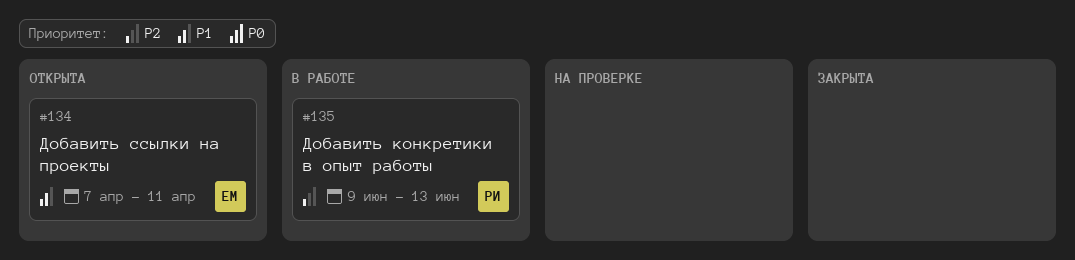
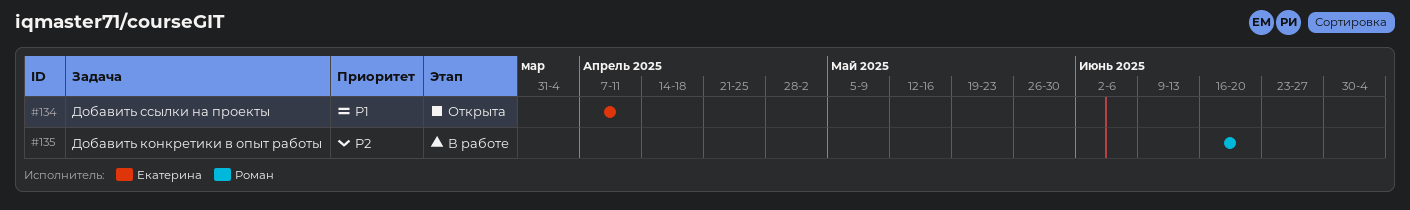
#135, start: Jun 9 -> Jun 16
#135, due: Jun 13 -> Jun 20

